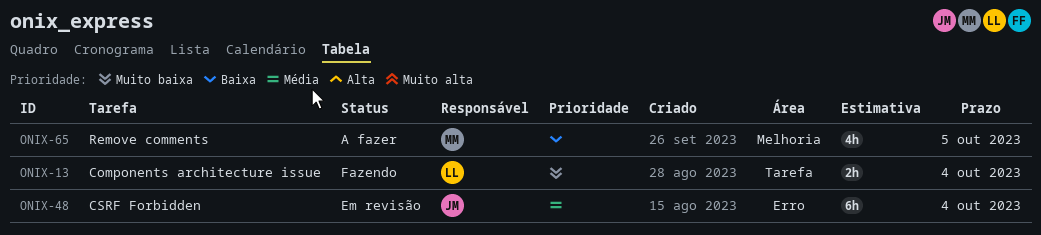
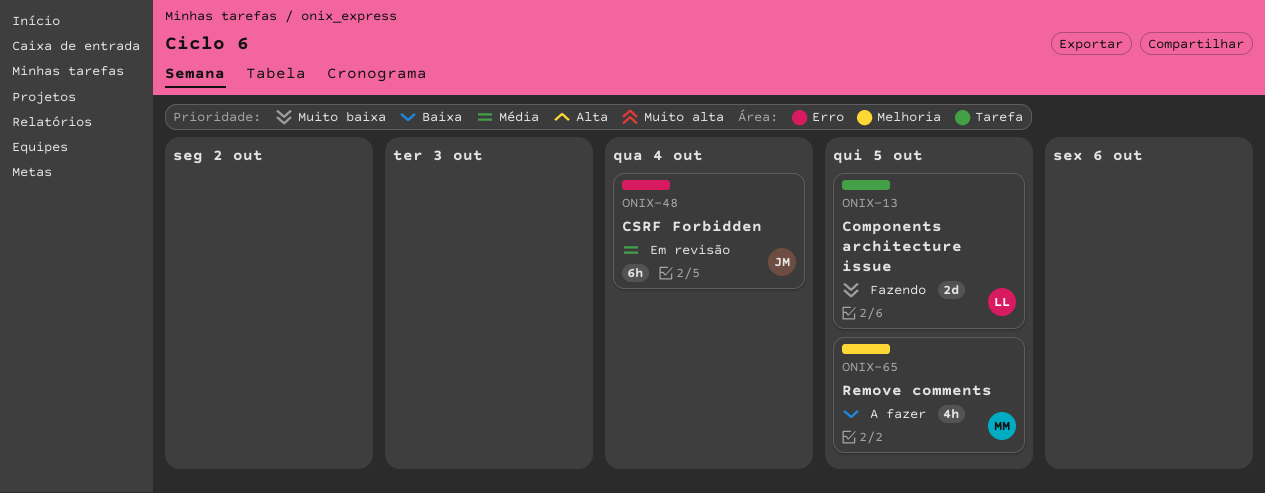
ONIX-13, estimate: 2h -> 2d
ONIX-13, due: Oct 4 -> Oct 5

